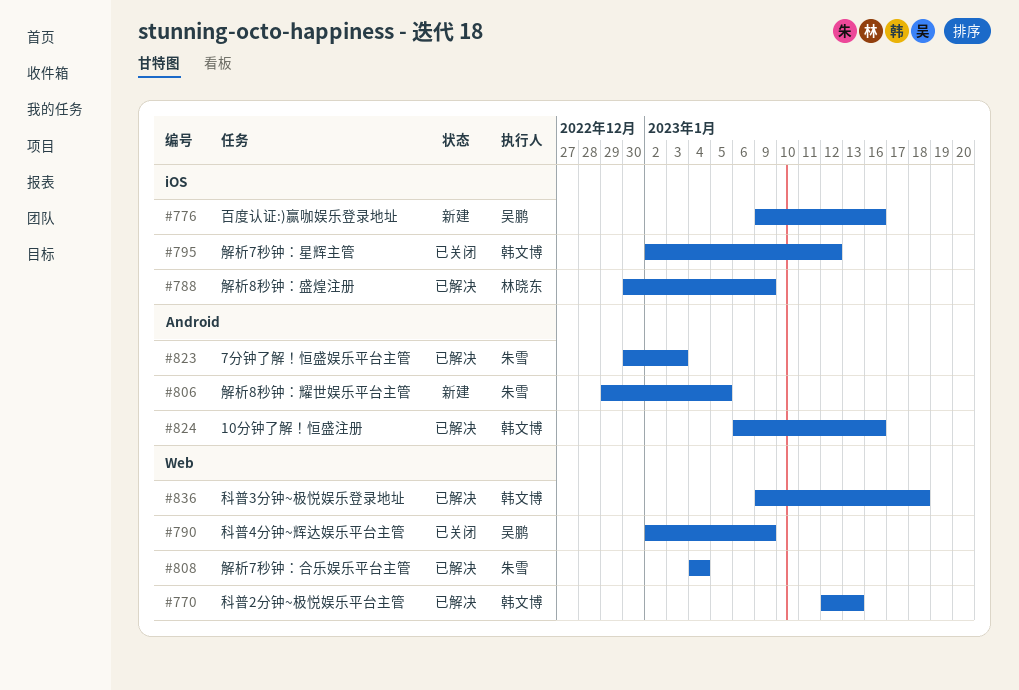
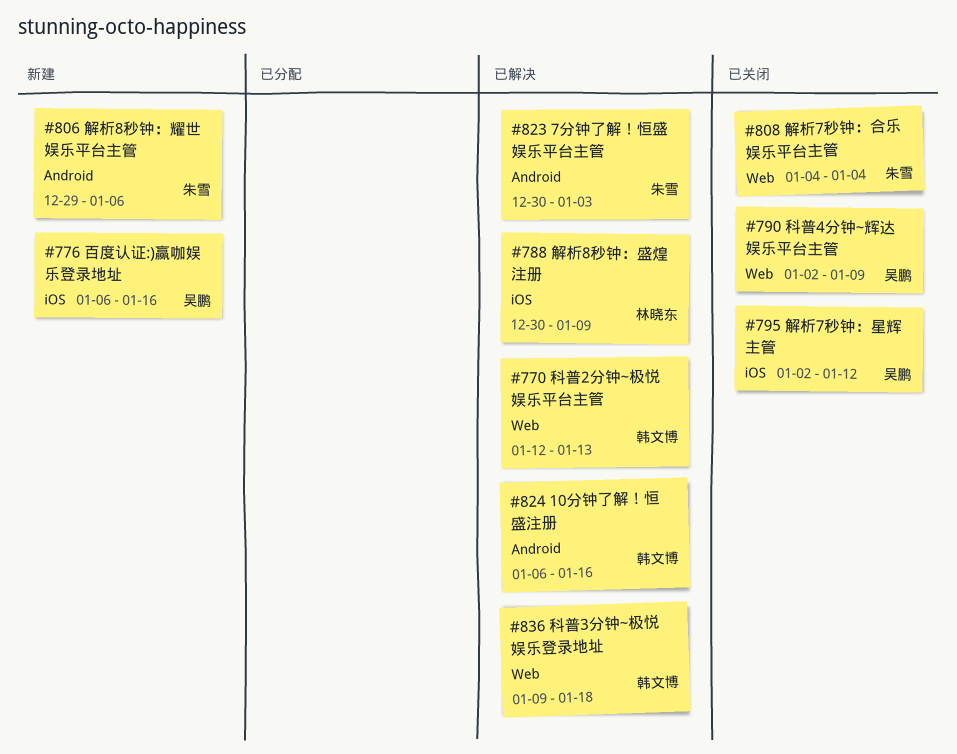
#776, start: Jan 9 -> Jan 6
#795, owner: 韩文博 -> 吴鹏
#806, due: Jan 5 -> Jan 6
#808, status: 已解决 -> 已关闭

